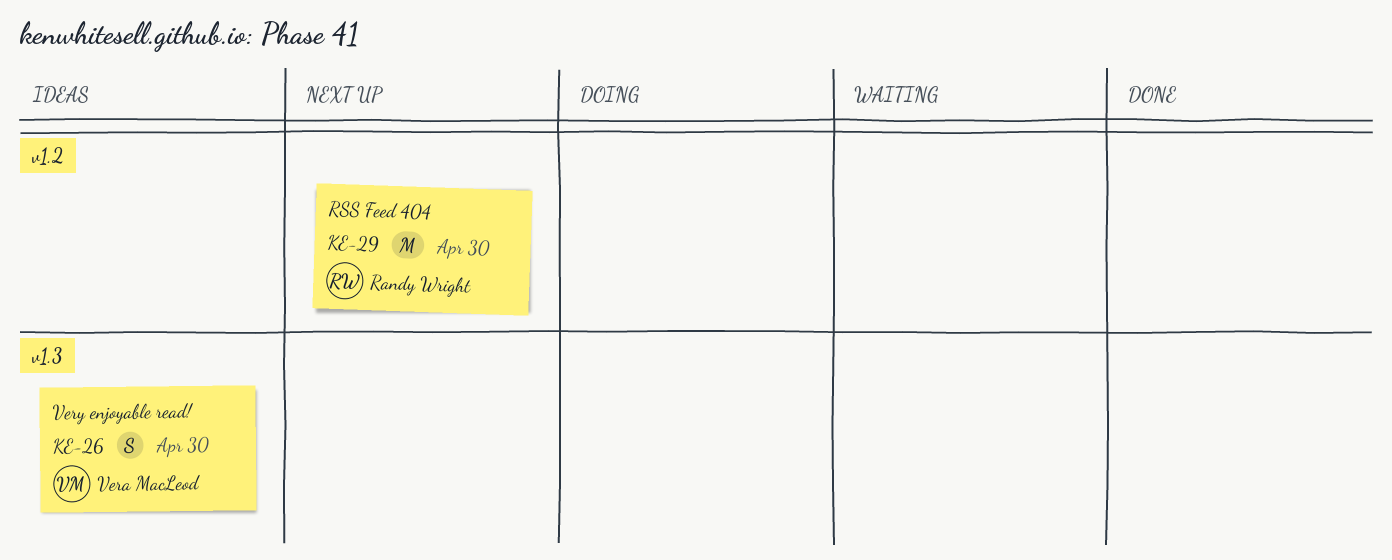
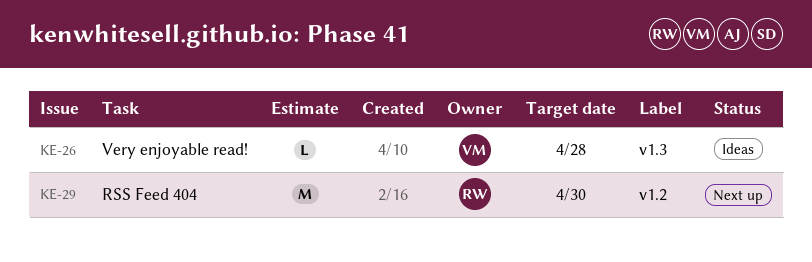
KE-26, estimate: S -> L
KE-26, due: Apr 30 -> Apr 28

